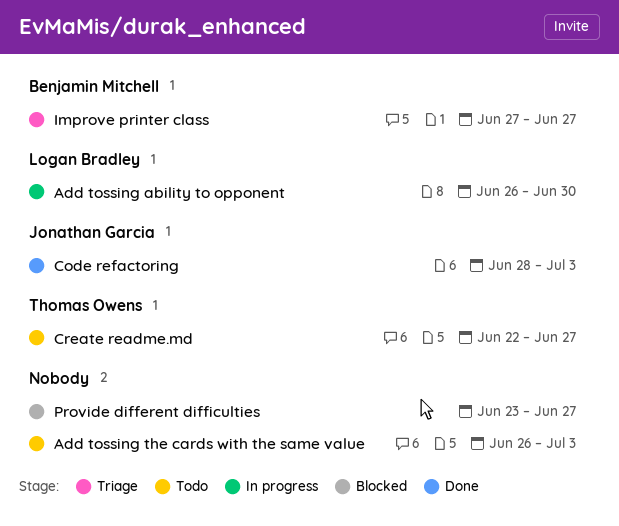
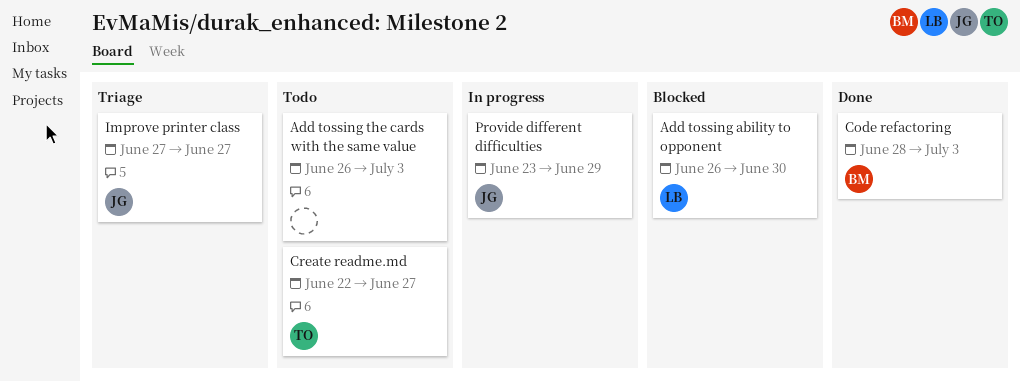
Add tossing ability to opponent, status: In progress -> Blocked
Code refactoring, owner: Jonathan Garcia -> Benjamin Mitchell
Improve printer class, owner: Benjamin Mitchell -> Jonathan Garcia
Provide different difficulties, status: Blocked -> In progress
Provide different difficulties, owner: none -> Jonathan Garcia
Provide different difficulties, due: Jun 27 -> Jun 29

